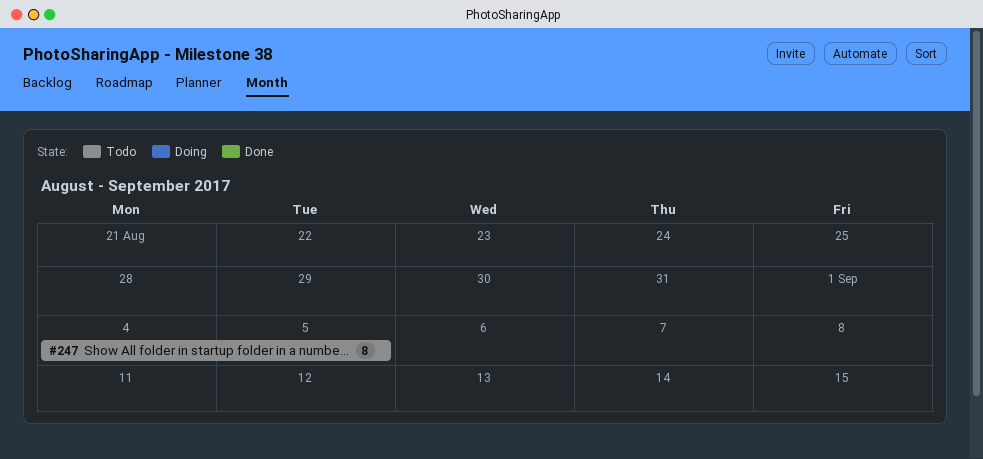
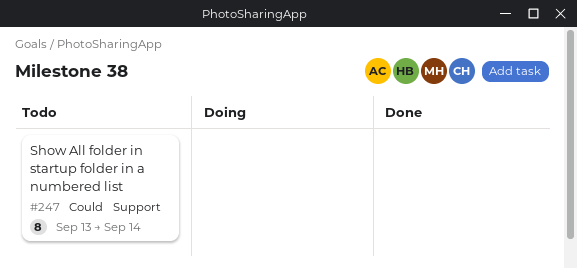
#247, start: Sep 4 -> Sep 13
#247, due: Sep 5 -> Sep 14

